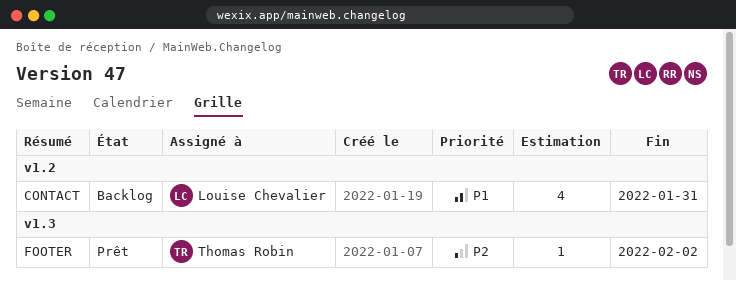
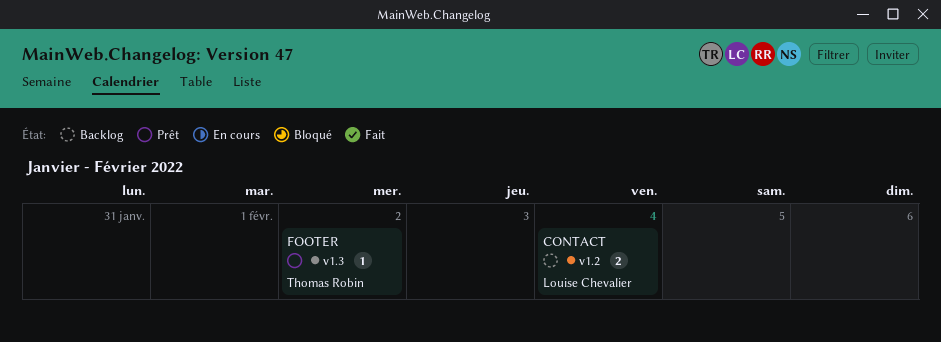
CONTACT, estimate: 4 -> 2
CONTACT, due: Jan 31 -> Feb 4

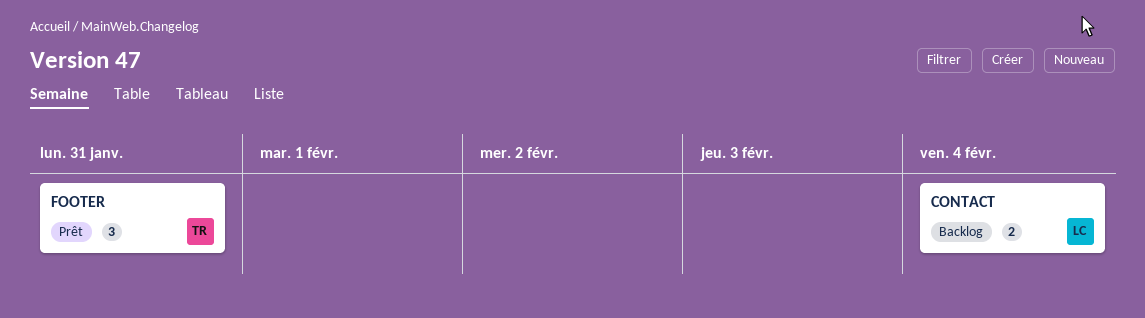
FOOTER, estimate: 1 -> 3
FOOTER, due: Feb 2 -> Jan 31

